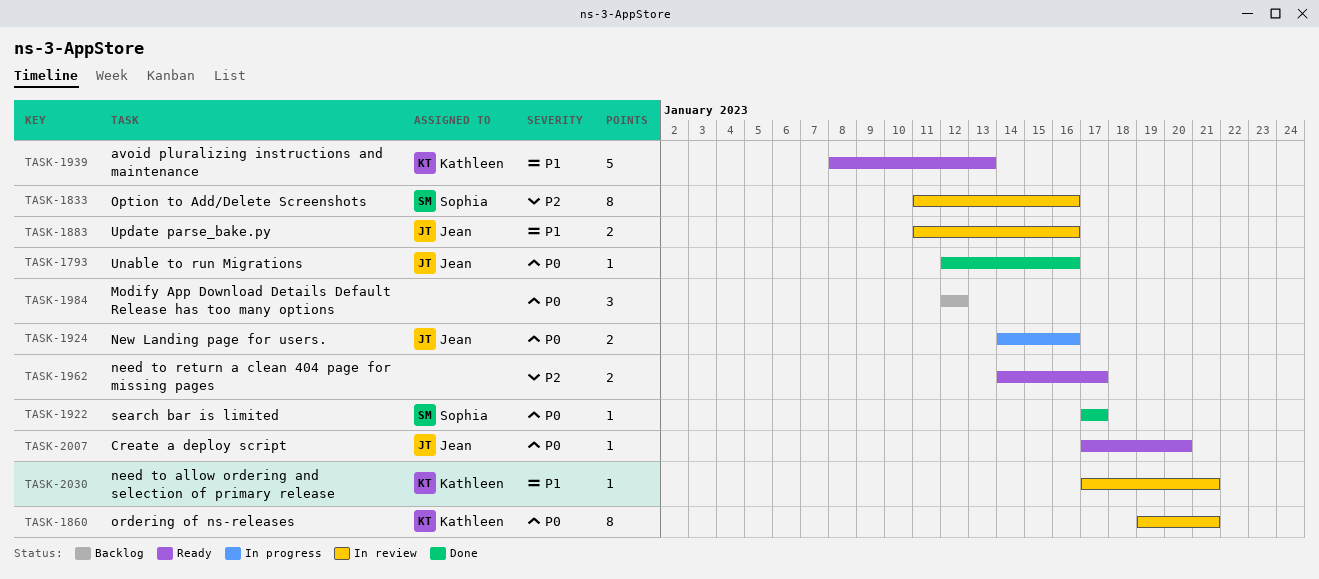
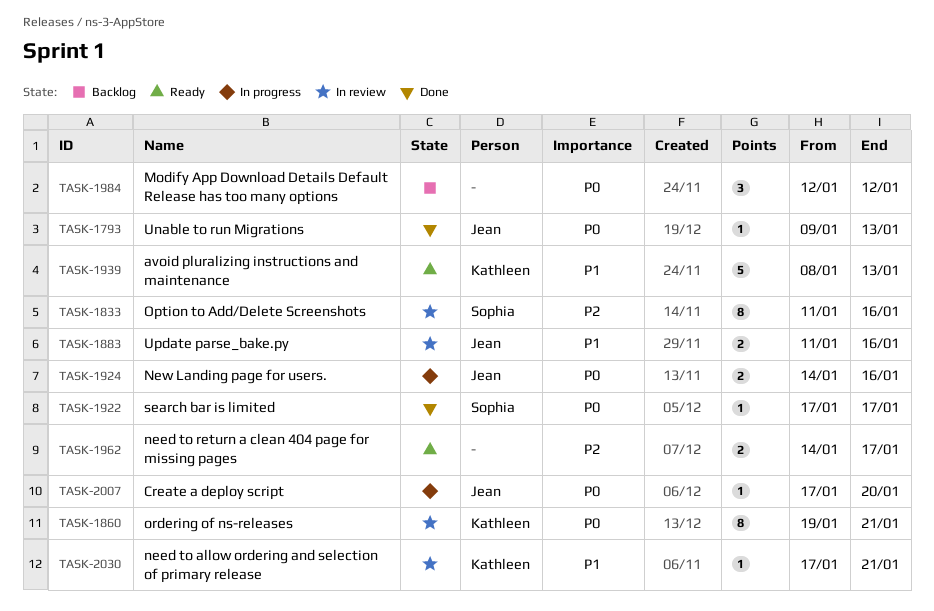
TASK-1793, start: Jan 12 -> Jan 9
TASK-1793, due: Jan 16 -> Jan 13
TASK-2007, status: Ready -> In progress

